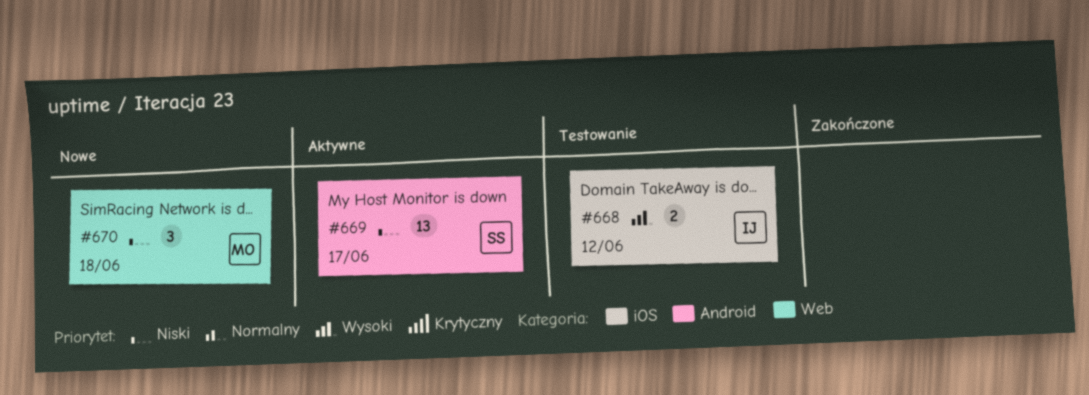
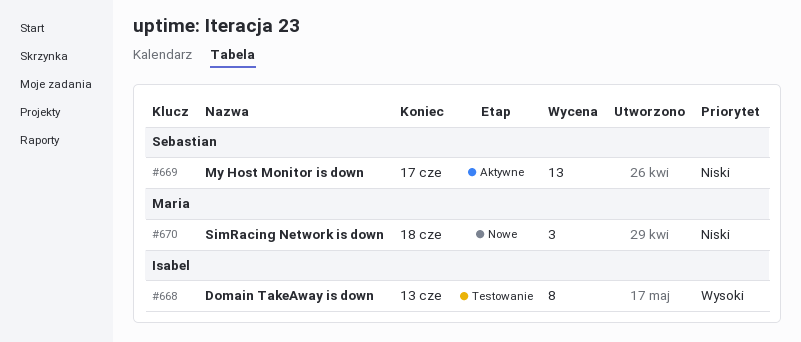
#668, estimate: 2 -> 8
#668, due: Jun 12 -> Jun 13

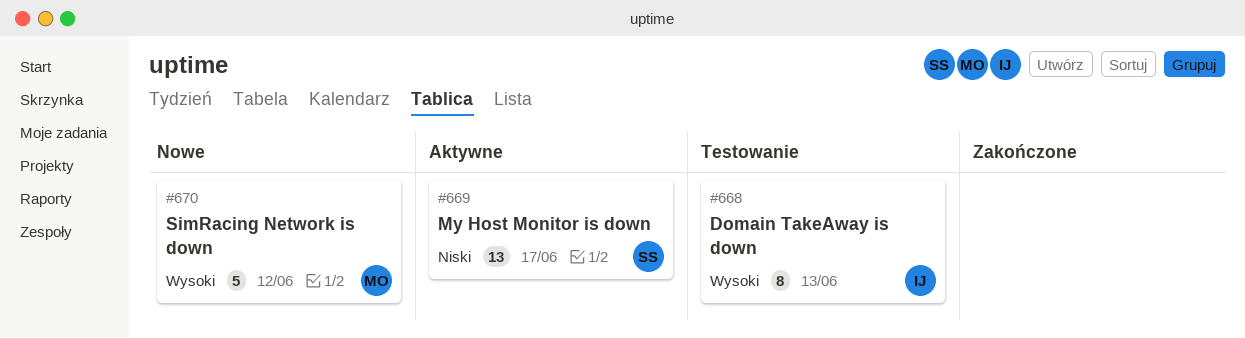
#670, priority: Niski -> Wysoki
#670, estimate: 3 -> 5
#670, due: Jun 18 -> Jun 12

